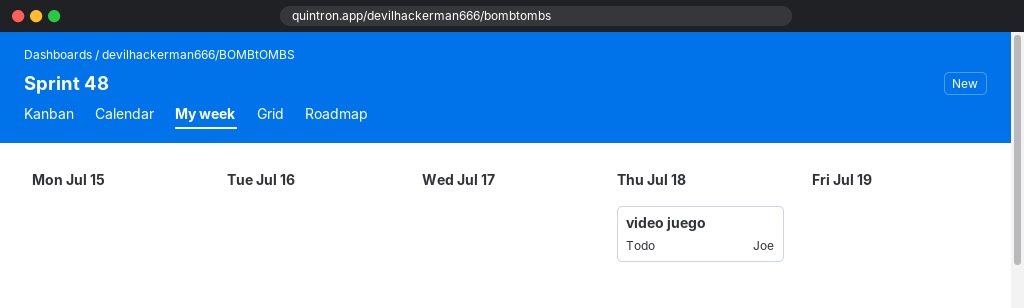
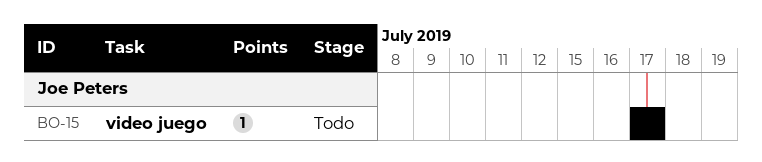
video juego, due: Jul 18 -> Jul 17

